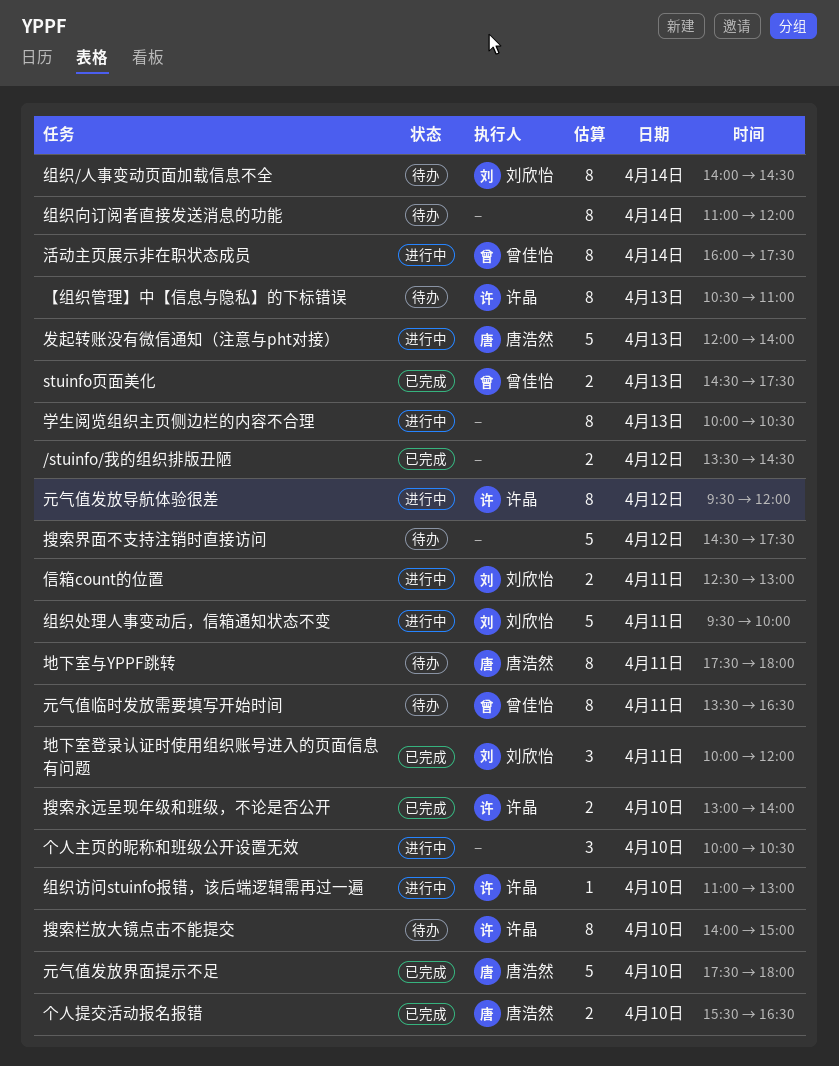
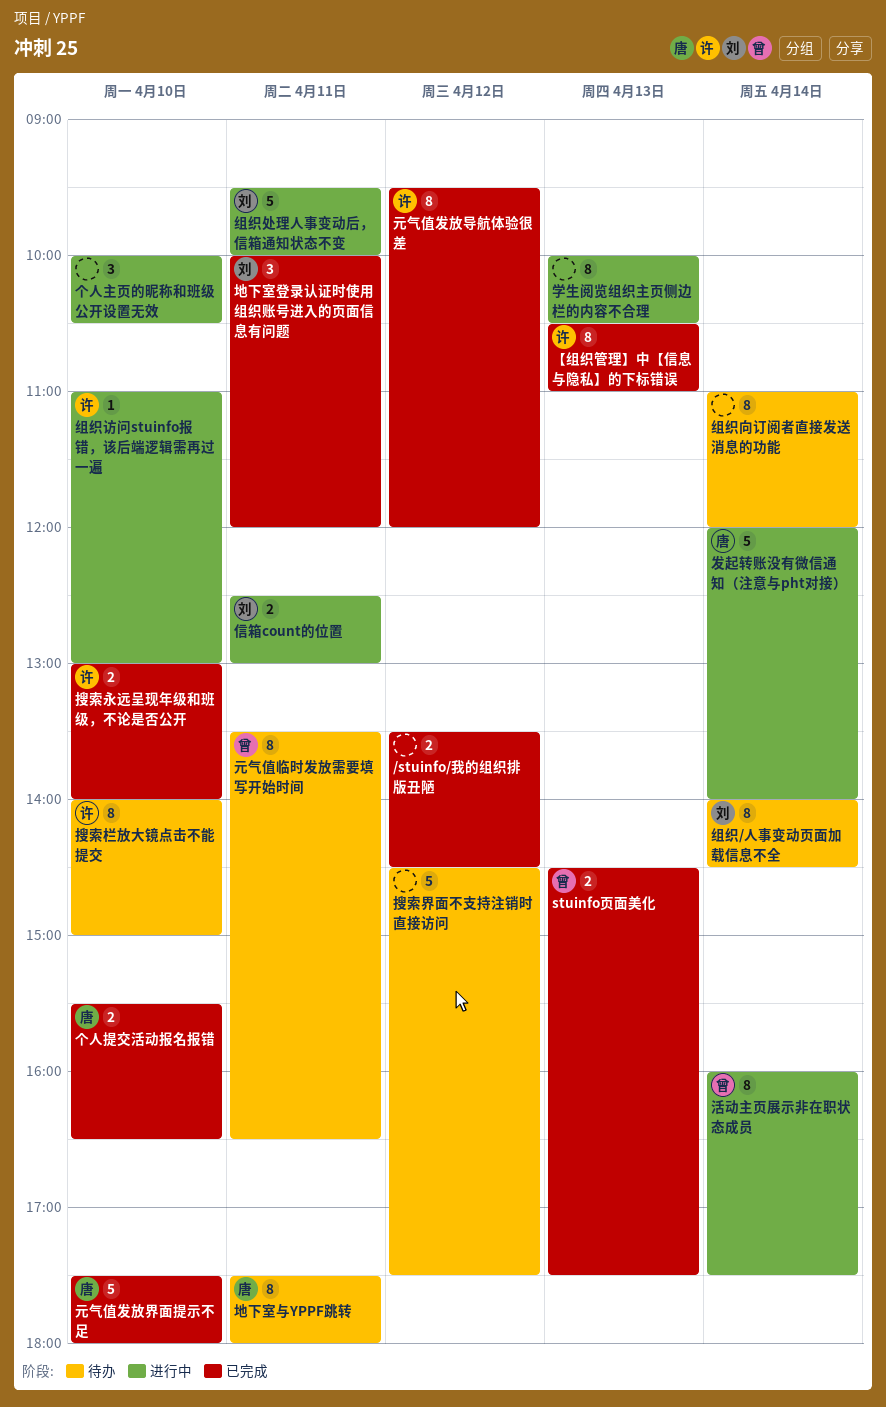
【组织管理】中【信息与隐私】的下标错误, status: 待办 -> 已完成
元气值发放导航体验很差, status: 进行中 -> 已完成
发起转账没有微信通知（注意与pht对接）, day: Apr 13 -> Apr 14

